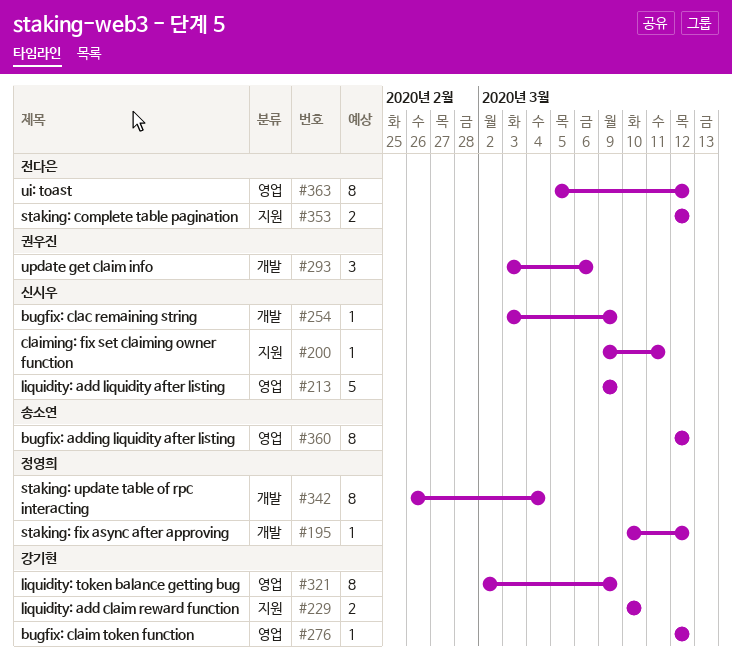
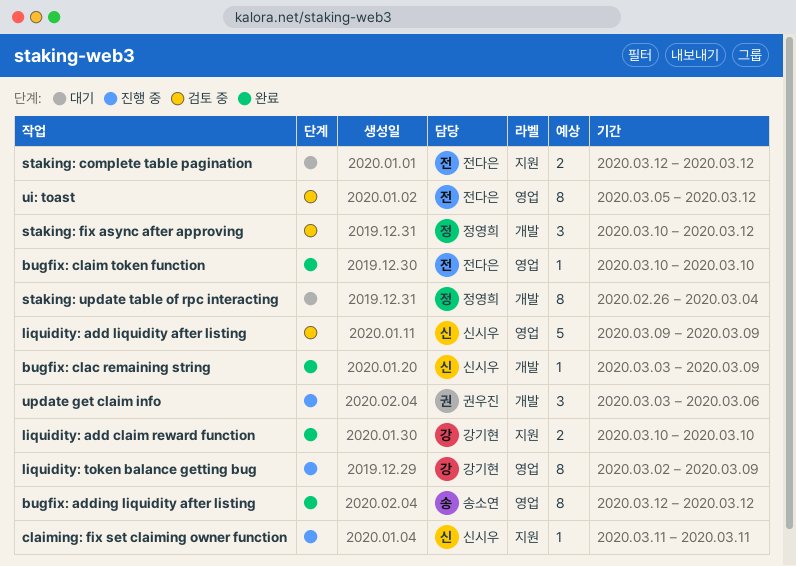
bugfix: claim token function, owner: 강기현 -> 전다은
bugfix: claim token function, start: Mar 12 -> Mar 10
bugfix: claim token function, due: Mar 12 -> Mar 10
claiming: fix set claiming owner function, start: Mar 9 -> Mar 11
staking: fix async after approving, estimate: 1 -> 3

